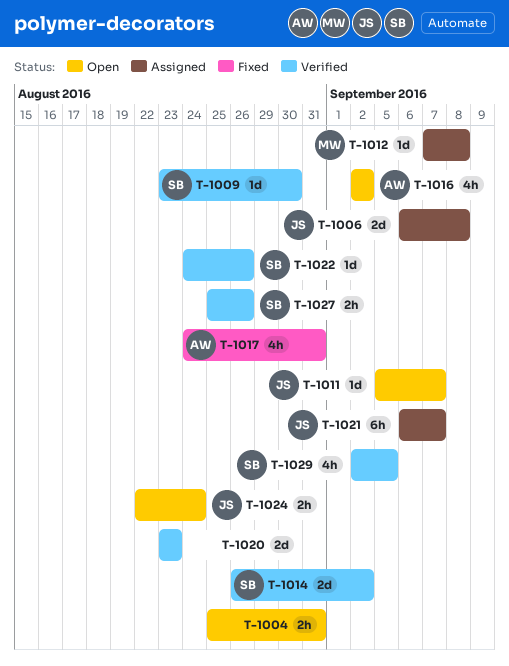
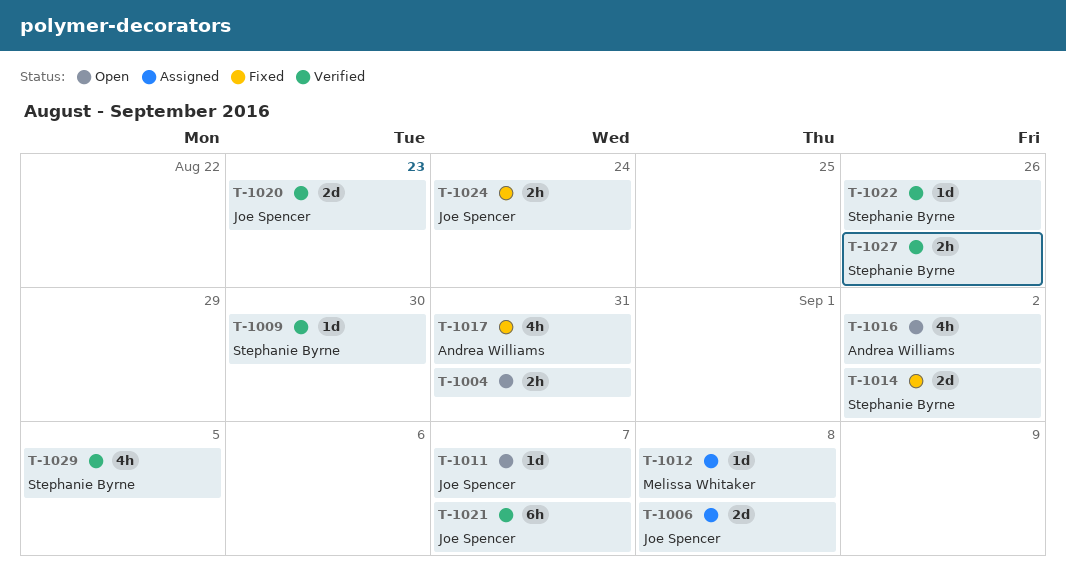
T-1014, status: Verified -> Fixed
T-1020, owner: none -> Joe Spencer
T-1021, status: Assigned -> Verified
T-1024, status: Open -> Fixed

